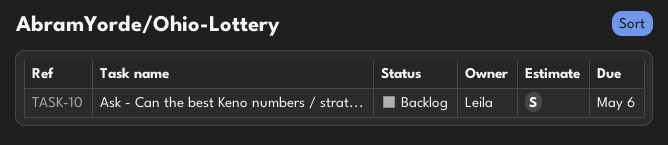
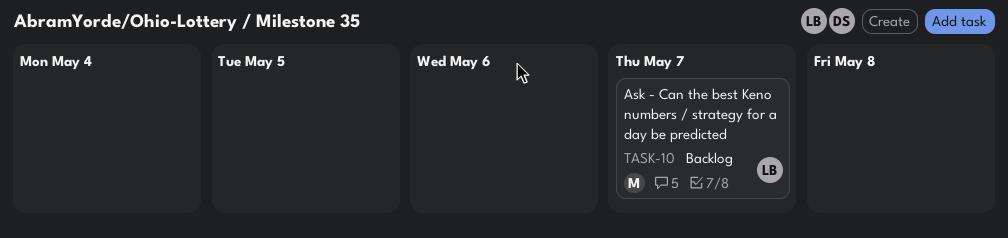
TASK-10, estimate: S -> M
TASK-10, due: May 6 -> May 7

